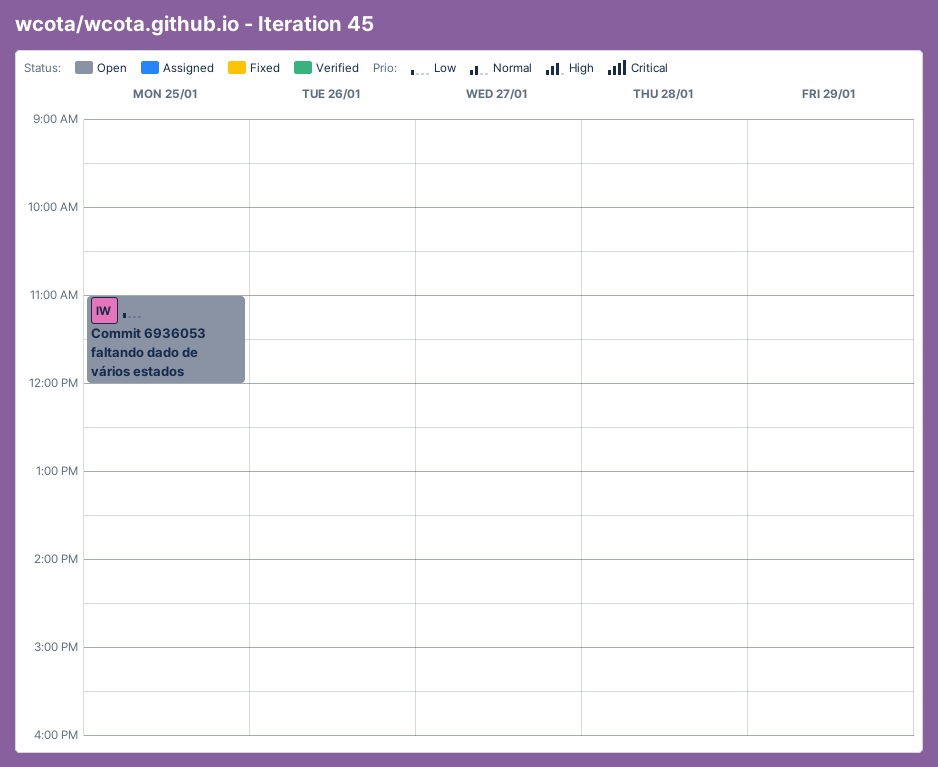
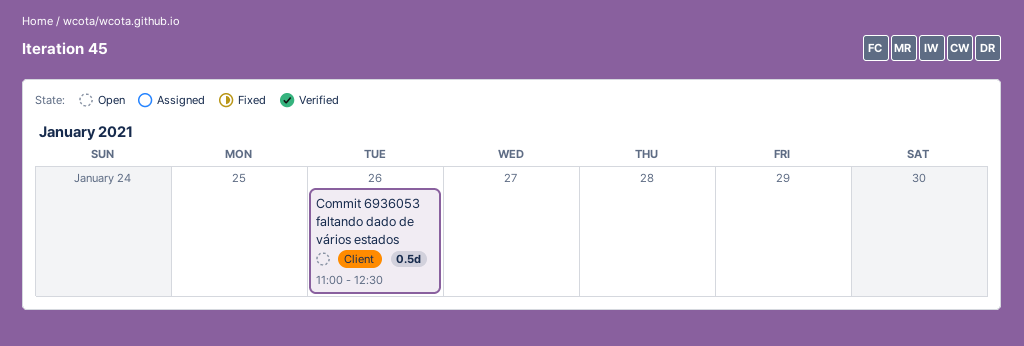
Commit 6936053 faltando dado de vários estados, day: Jan 25 -> Jan 26
Commit 6936053 faltando dado de vários estados, ends: 12:00 -> 12:30

